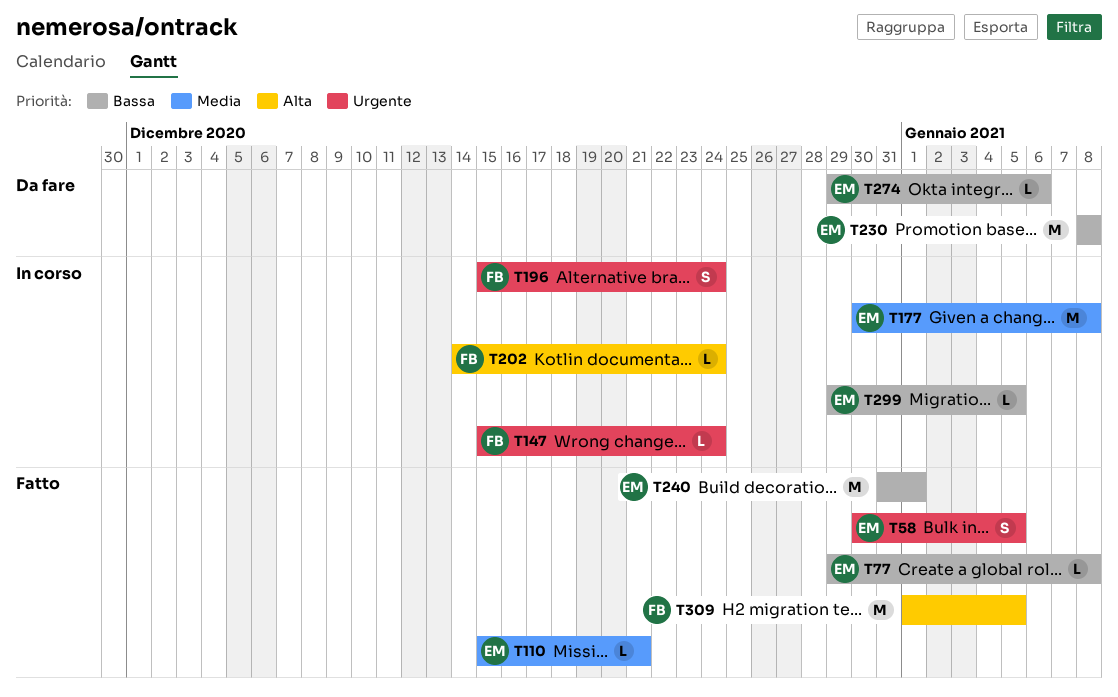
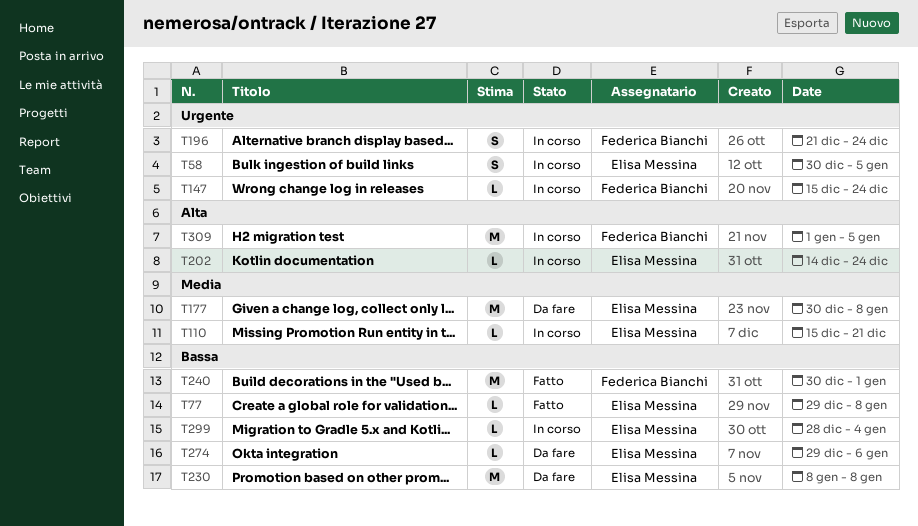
T58, status: Fatto -> In corso
T110, status: Fatto -> In corso
T177, status: In corso -> Da fare
T196, start: Dec 15 -> Dec 21
T202, owner: Federica Bianchi -> Elisa Messina
T240, owner: Elisa Messina -> Federica Bianchi
T240, start: Dec 31 -> Dec 30
T299, start: Dec 29 -> Dec 28
T299, due: Jan 5 -> Jan 4
T309, status: Fatto -> In corso

